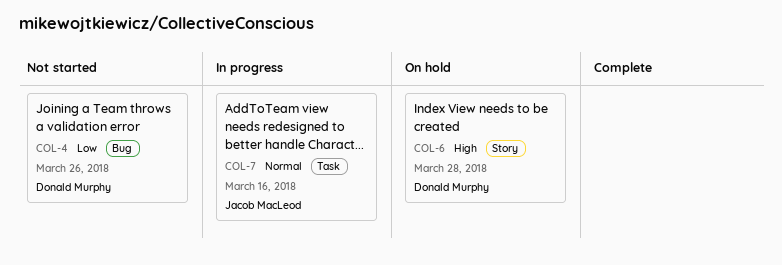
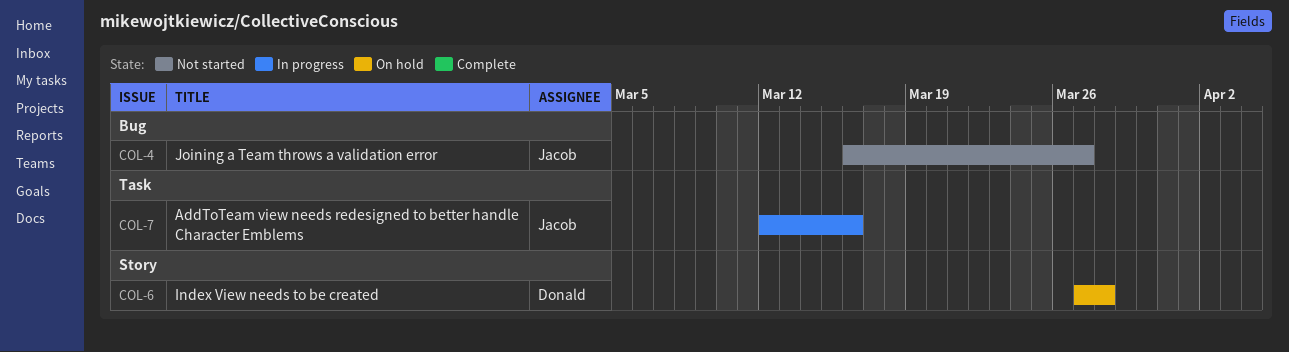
COL-4, owner: Donald Murphy -> Jacob MacLeod
COL-4, due: Mar 26 -> Mar 27

